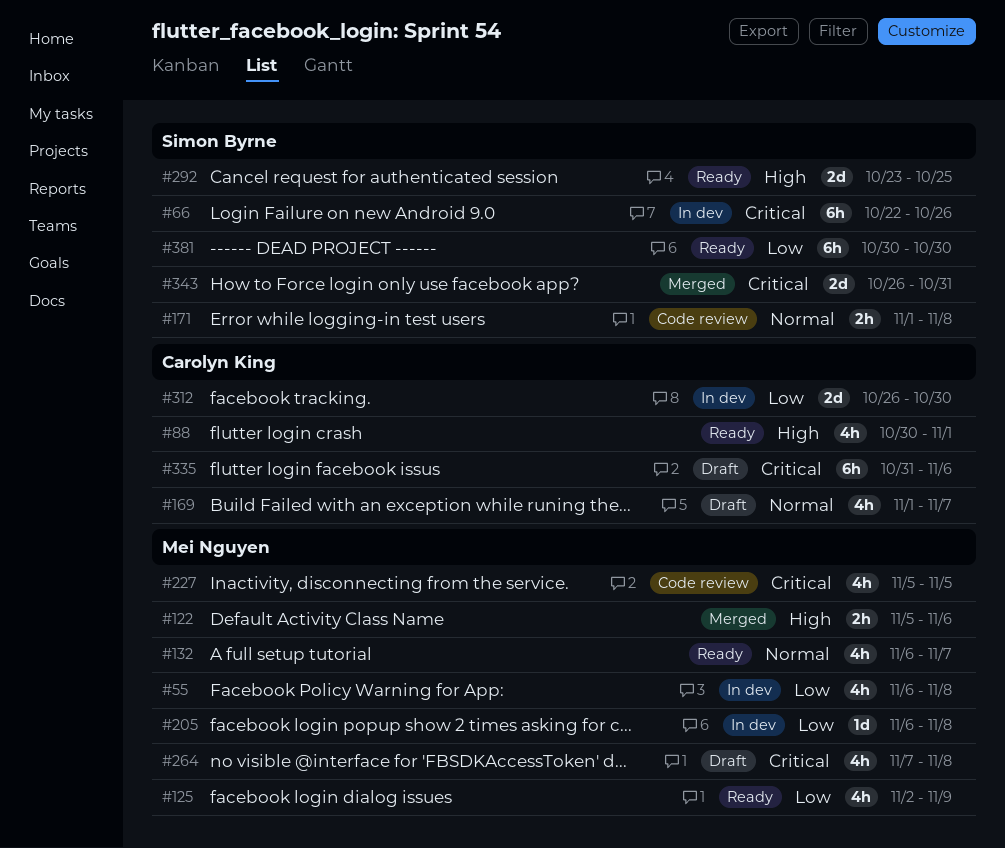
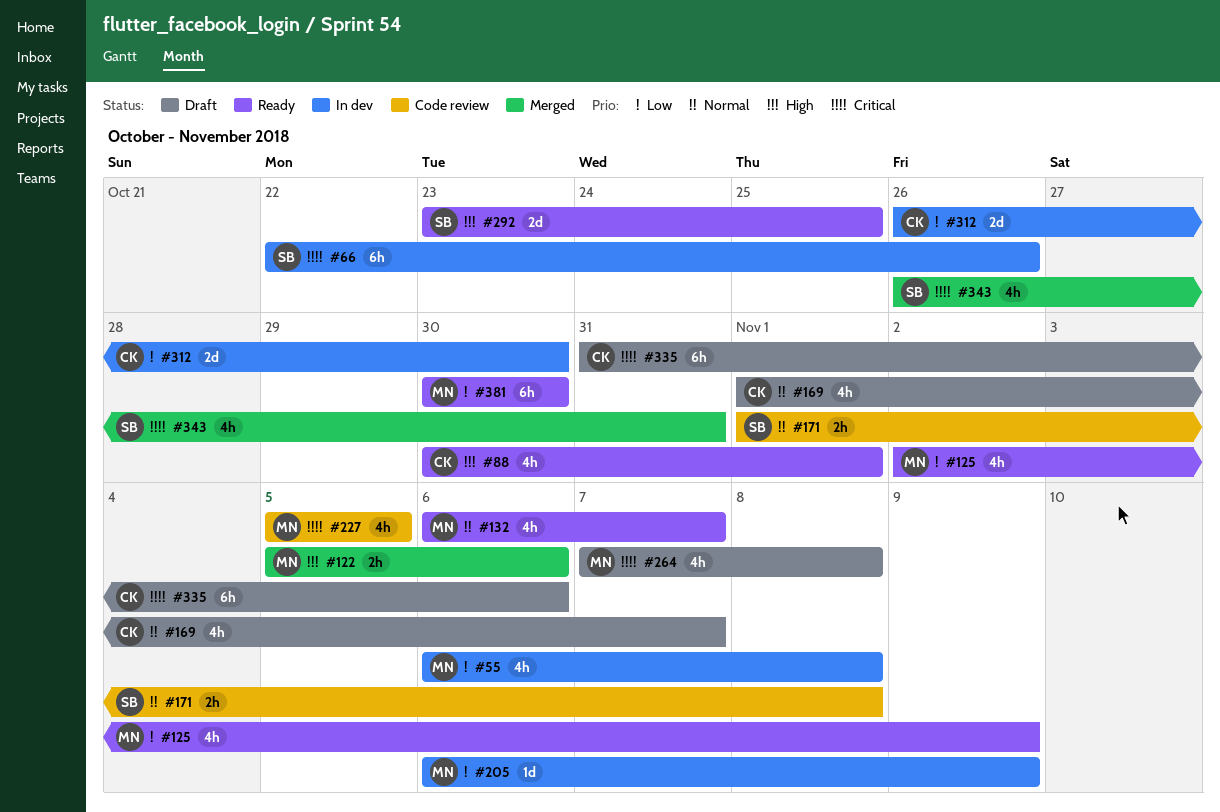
#205, due: Nov 8 -> Nov 9
#343, estimate: 2d -> 4h
#381, owner: Simon Byrne -> Mei Nguyen

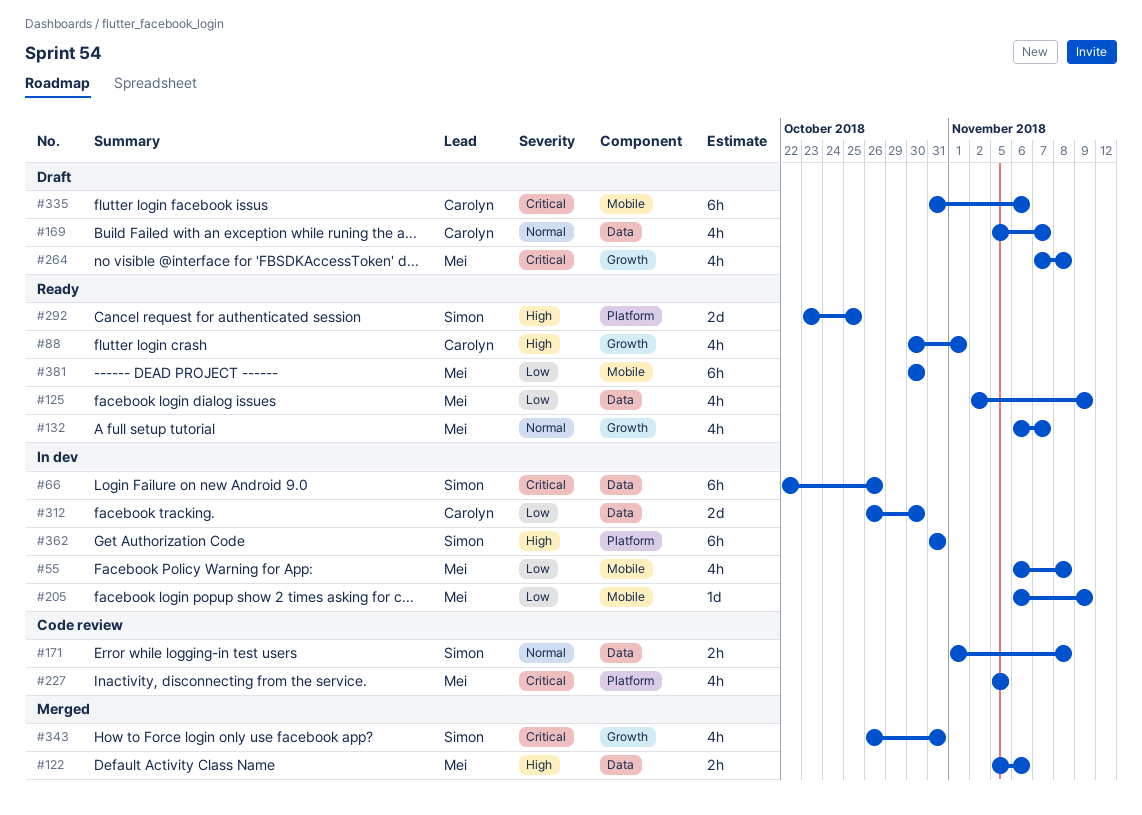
#169, start: Nov 1 -> Nov 5
#362: none -> present

